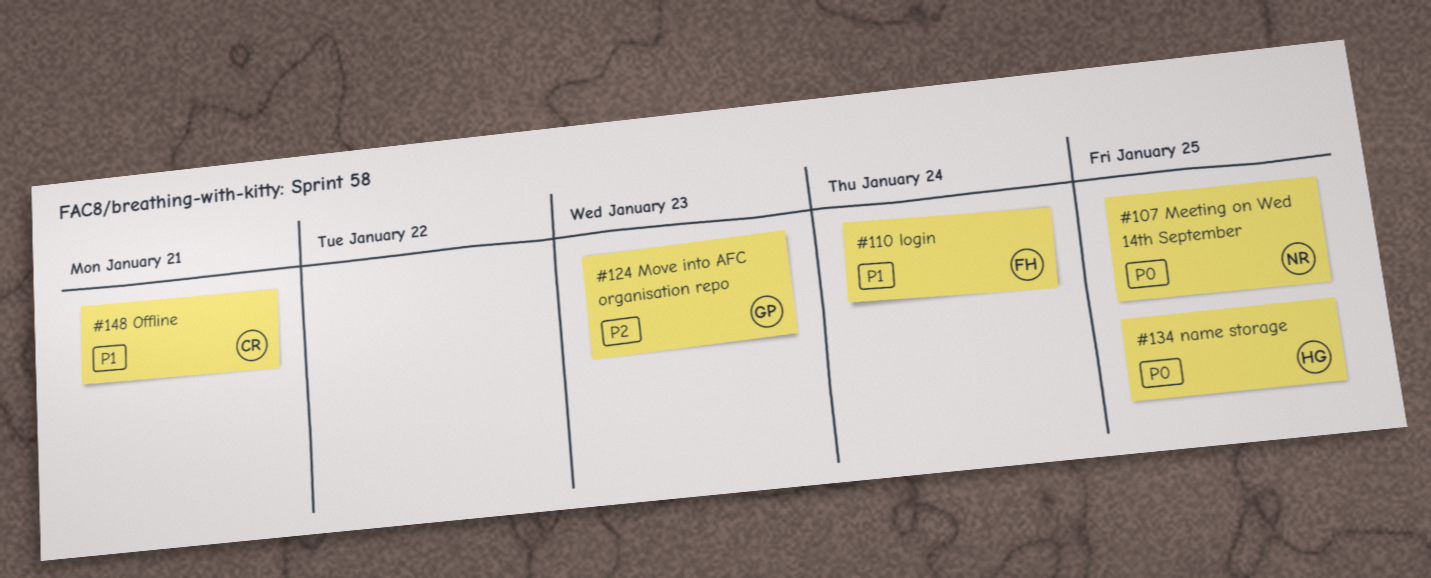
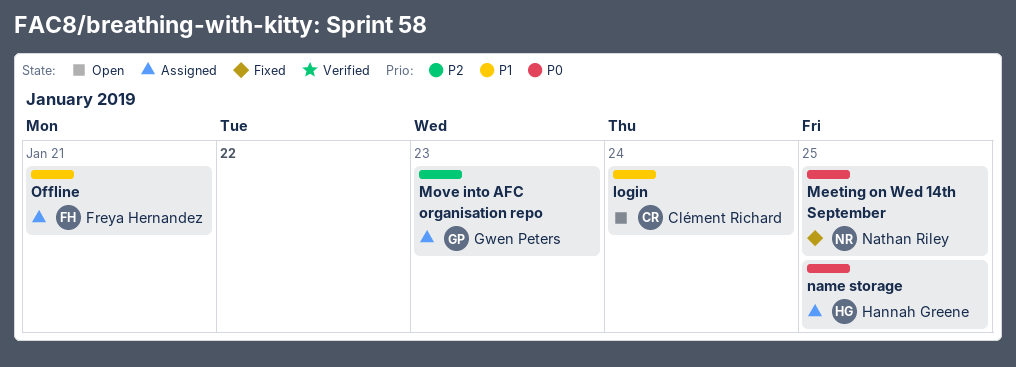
login, owner: Freya Hernandez -> Clément Richard
Offline, owner: Clément Richard -> Freya Hernandez

